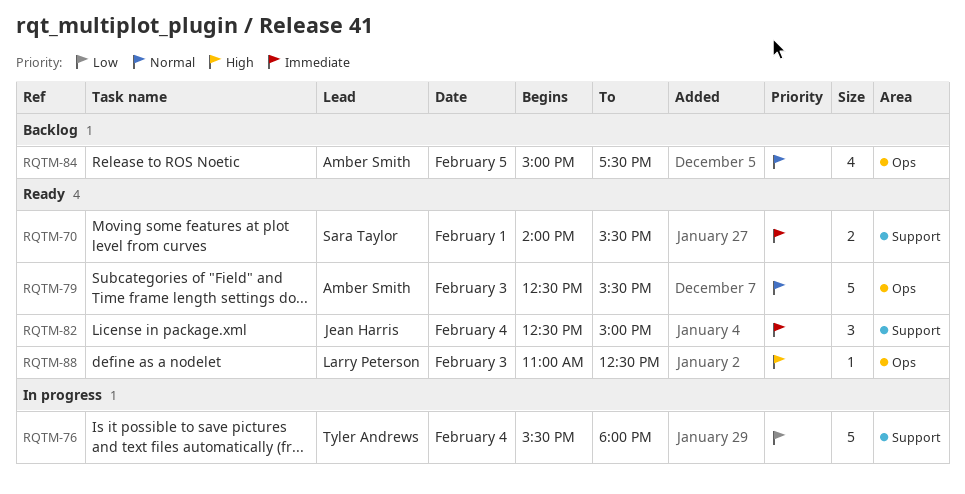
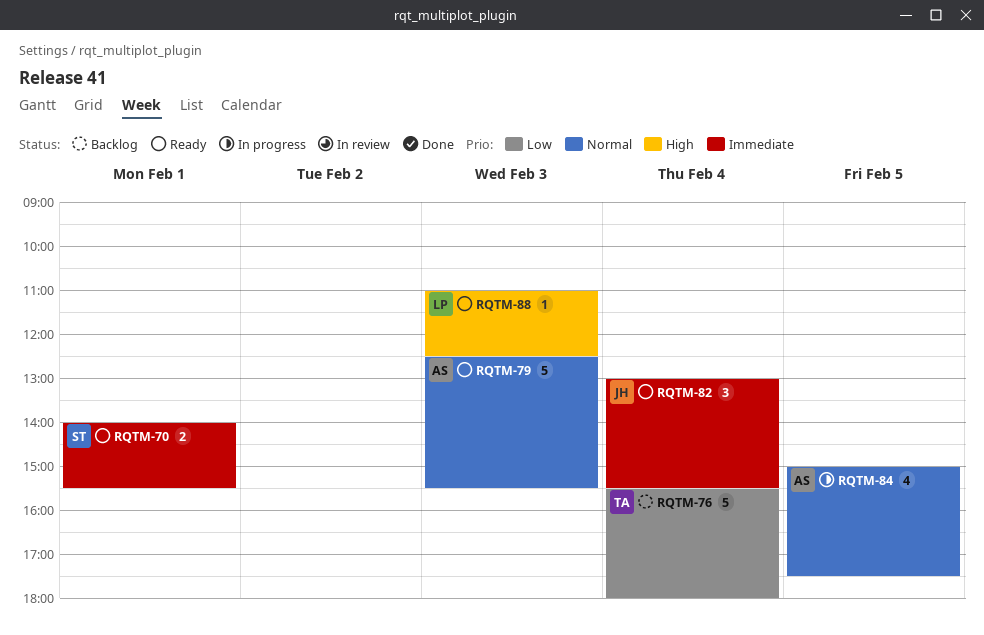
RQTM-76, status: In progress -> Backlog
RQTM-82, begins: 12:30 -> 13:00
RQTM-82, ends: 15:00 -> 15:30
RQTM-84, status: Backlog -> In progress

